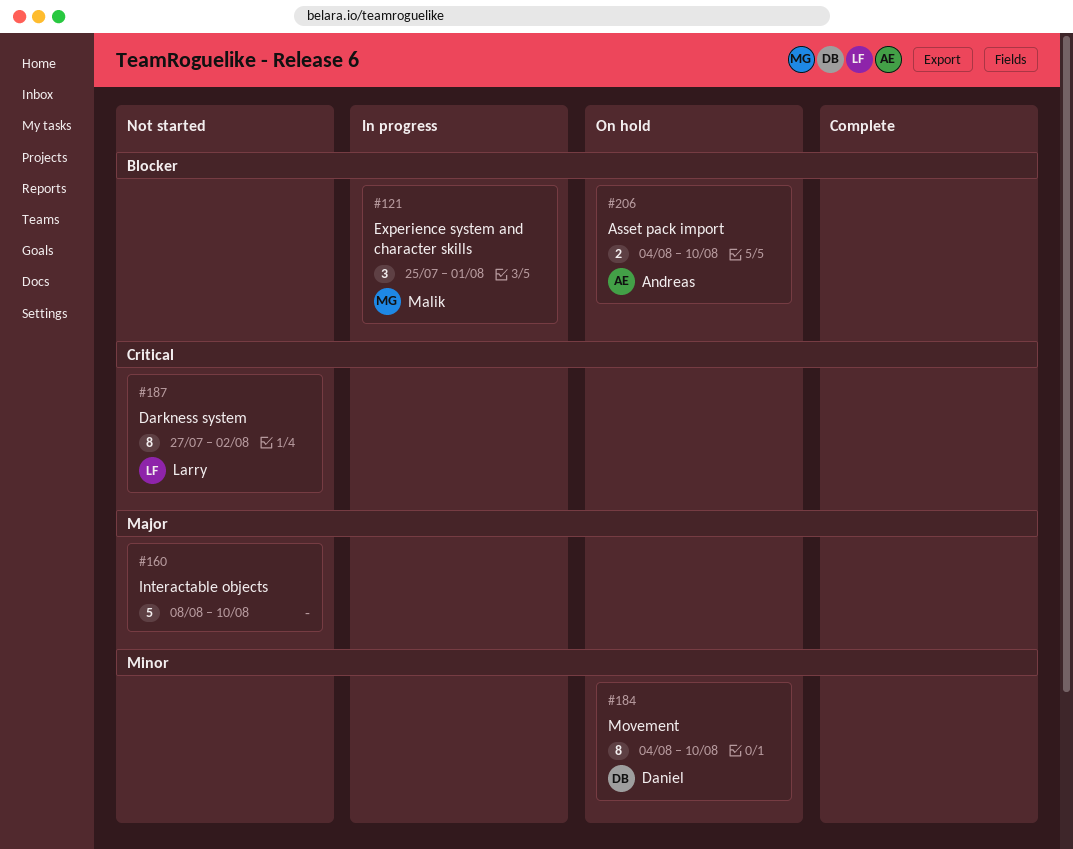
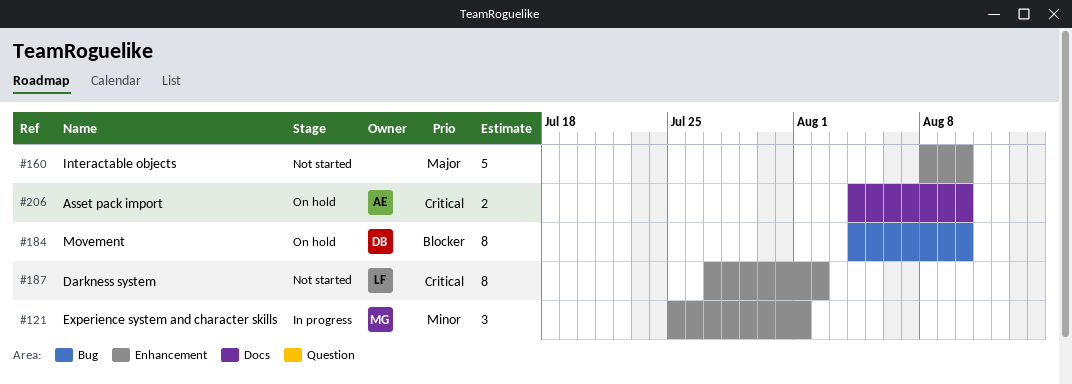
#121, priority: Blocker -> Minor
#184, priority: Minor -> Blocker
#206, priority: Blocker -> Critical

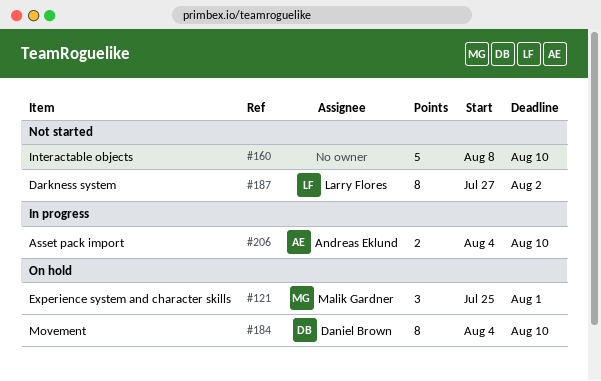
#121, status: In progress -> On hold
#206, status: On hold -> In progress

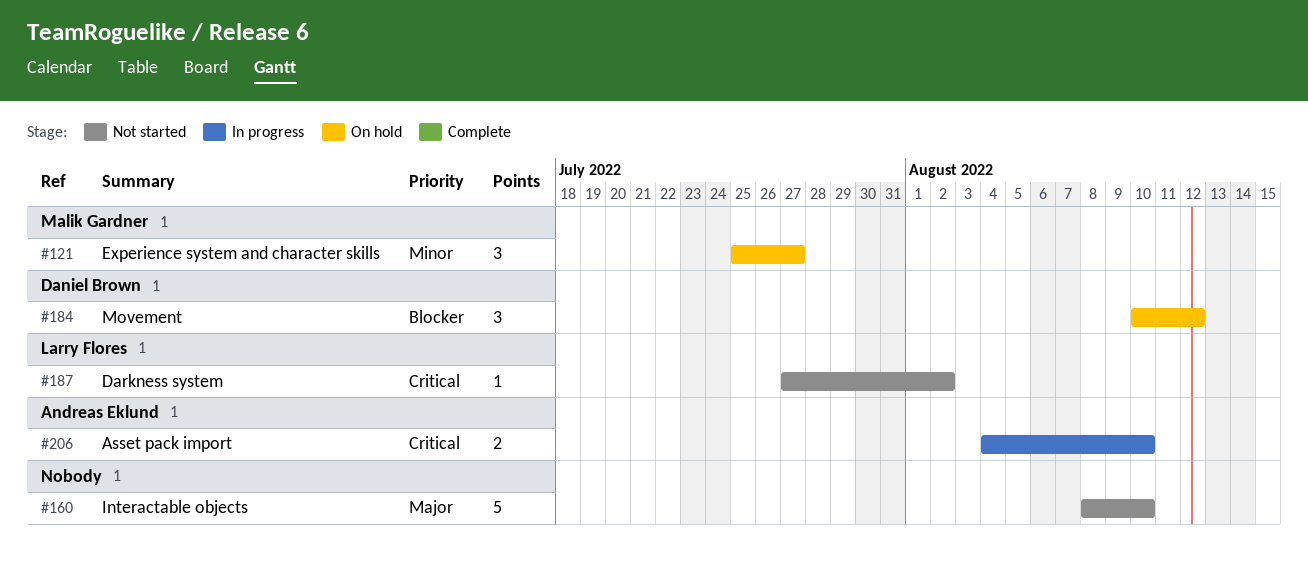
#121, due: Aug 1 -> Jul 27
#184, estimate: 8 -> 3
#184, start: Aug 4 -> Aug 10
#184, due: Aug 10 -> Aug 12
#187, estimate: 8 -> 1

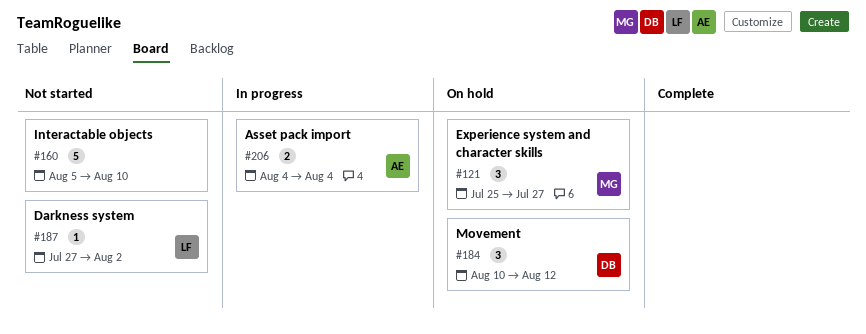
#160, start: Aug 8 -> Aug 5
#206, due: Aug 10 -> Aug 4

